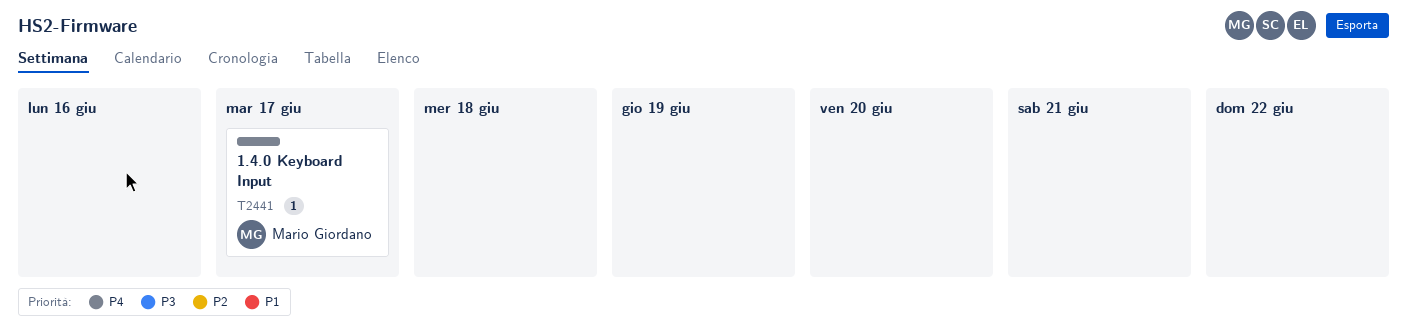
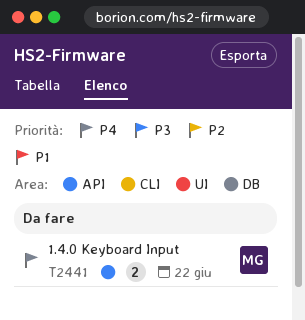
T2441, estimate: 1 -> 2
T2441, due: Jun 17 -> Jun 22

